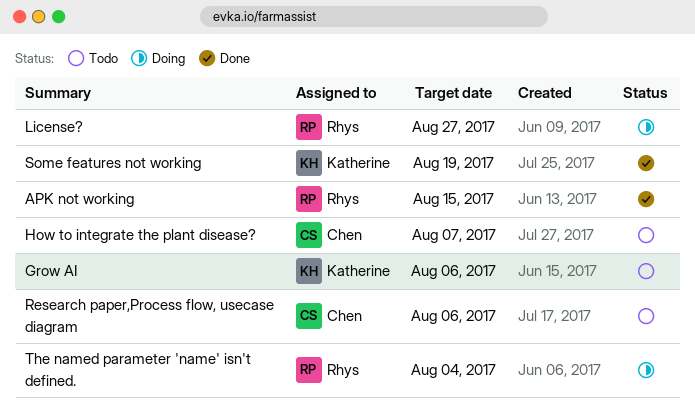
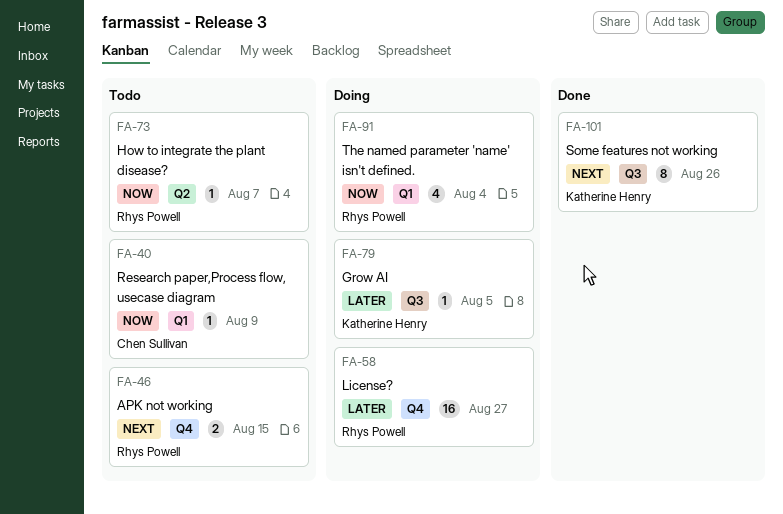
APK not working, status: Done -> Todo
Grow AI, status: Todo -> Doing
Grow AI, due: Aug 6 -> Aug 5
How to integrate the plant disease?, owner: Chen Sullivan -> Rhys Powell
Research paper,Process flow, usecase diagram, due: Aug 6 -> Aug 9
Some features not working, due: Aug 19 -> Aug 26

